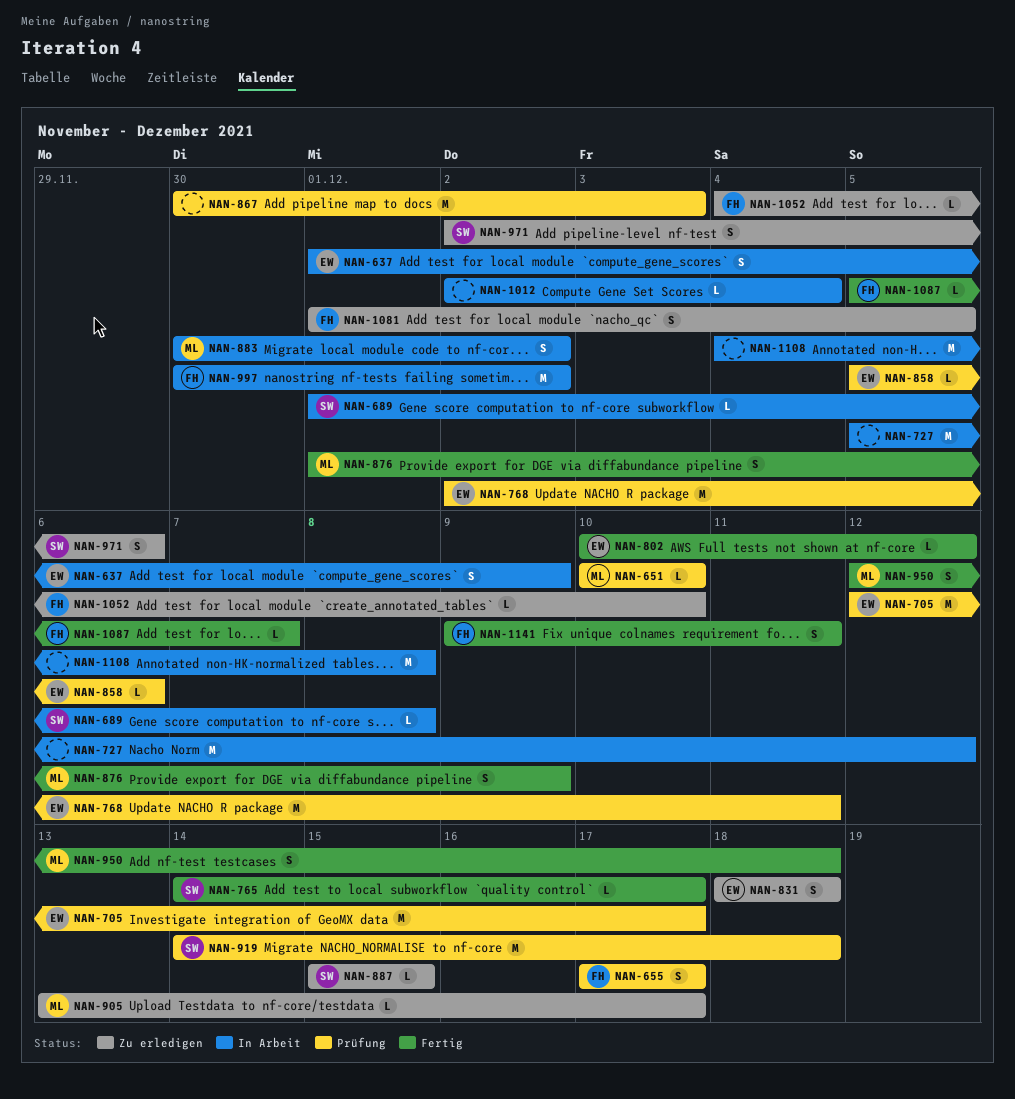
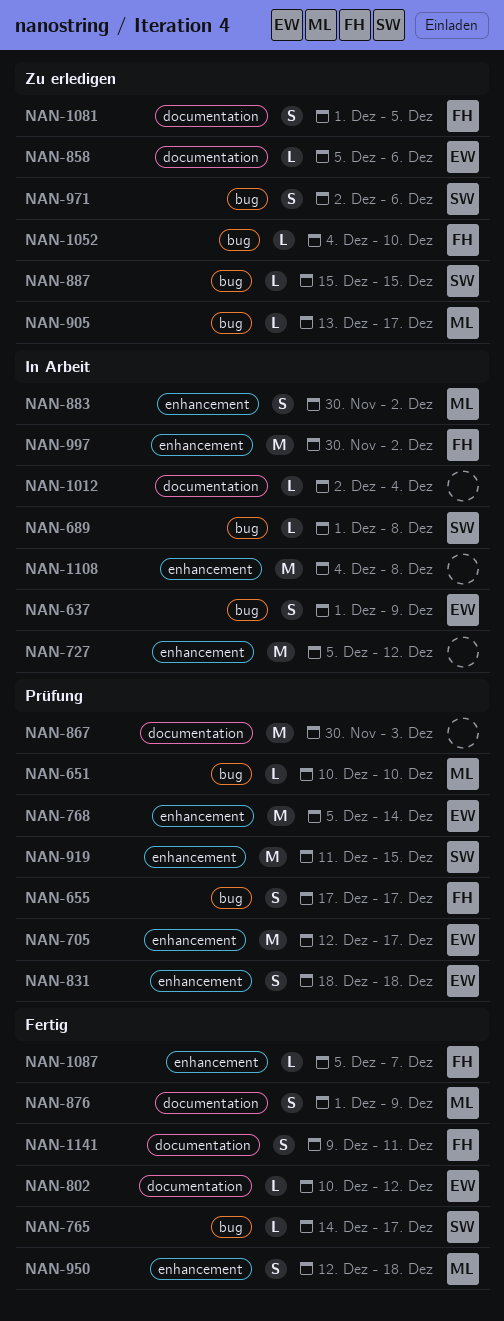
NAN-768, start: Dec 2 -> Dec 5
NAN-768, due: Dec 11 -> Dec 14
NAN-831, status: Zu erledigen -> Prüfung
NAN-858, status: Prüfung -> Zu erledigen
NAN-919, start: Dec 14 -> Dec 11
NAN-919, due: Dec 18 -> Dec 15

